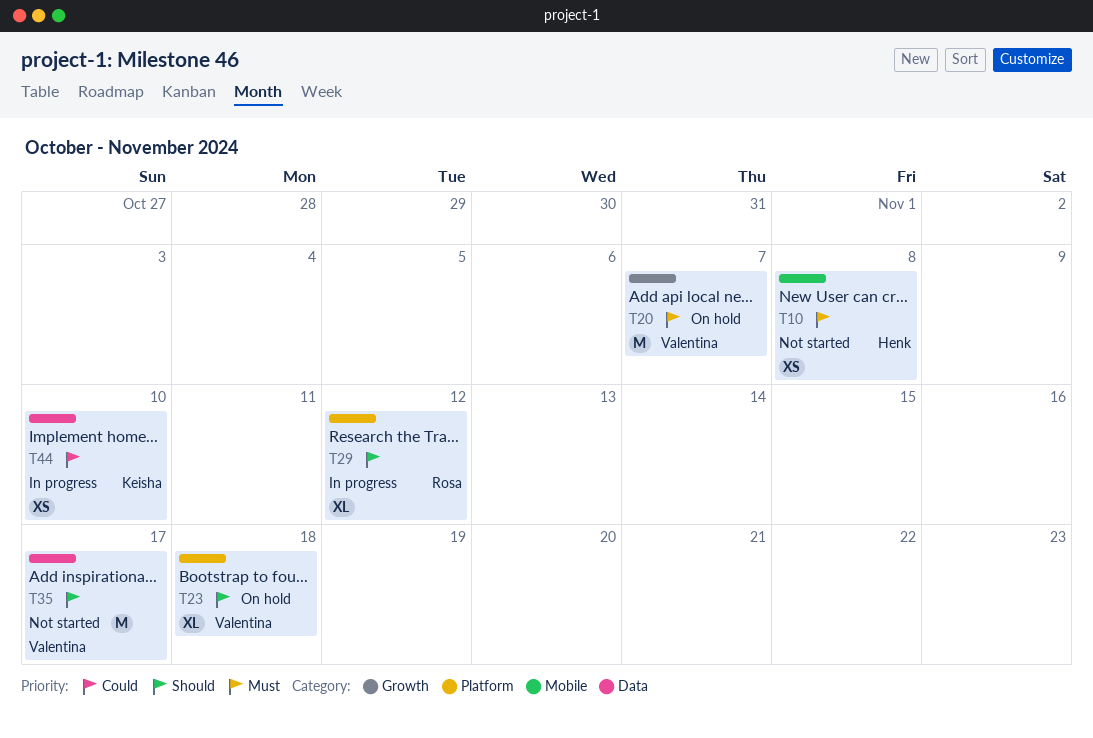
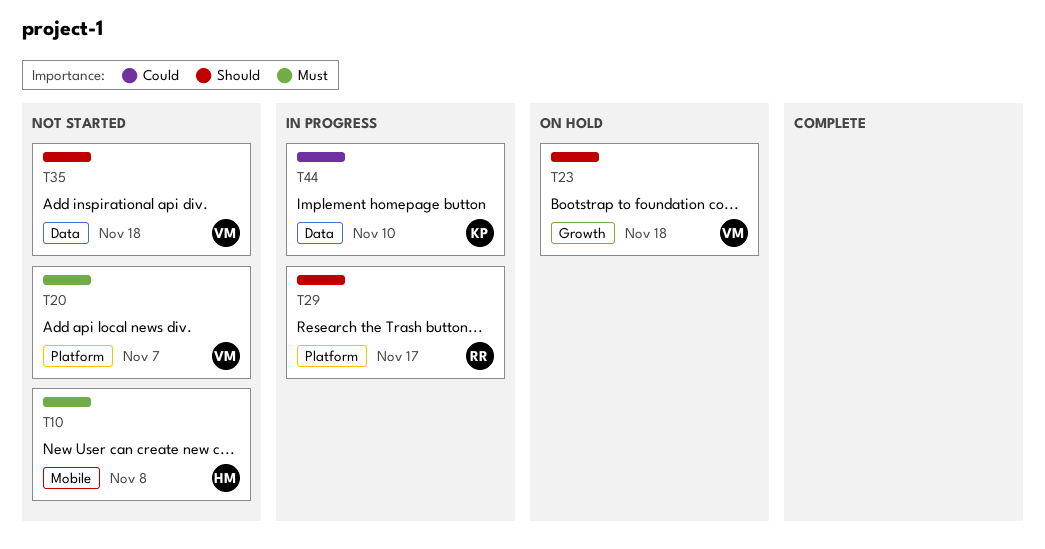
T20, status: On hold -> Not started
T20, label: Growth -> Platform
T23, label: Platform -> Growth
T29, due: Nov 12 -> Nov 17
T35, due: Nov 17 -> Nov 18

